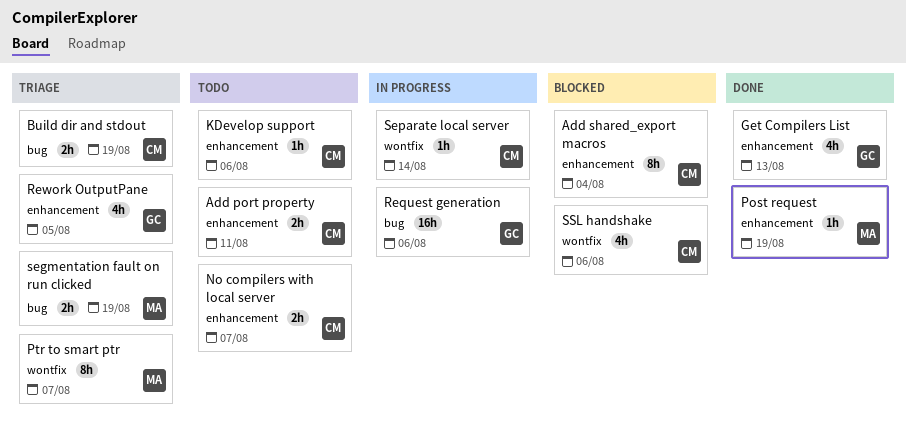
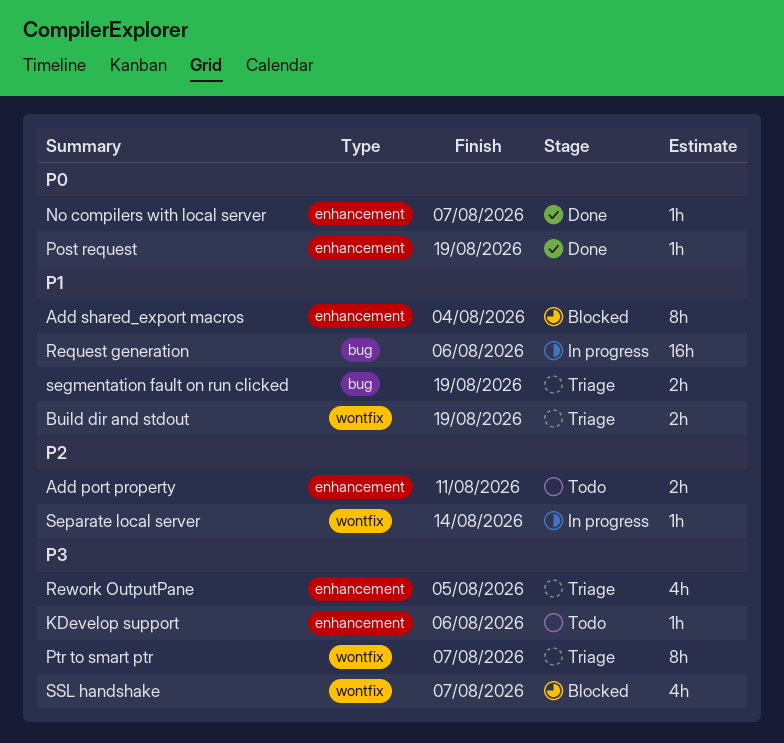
Build dir and stdout, label: bug -> wontfix
Get Compilers List: present -> none
No compilers with local server, status: Todo -> Done
No compilers with local server, estimate: 2h -> 1h
SSL handshake, due: Aug 6 -> Aug 7

